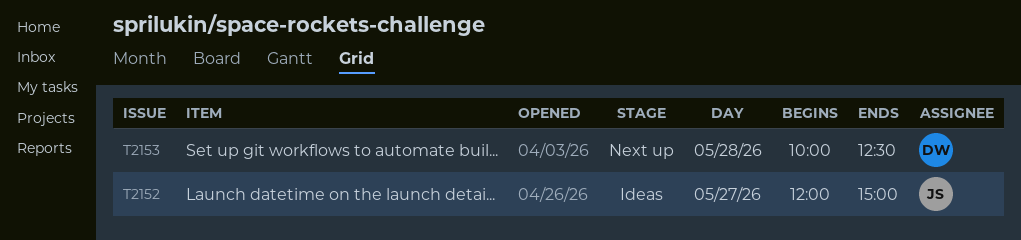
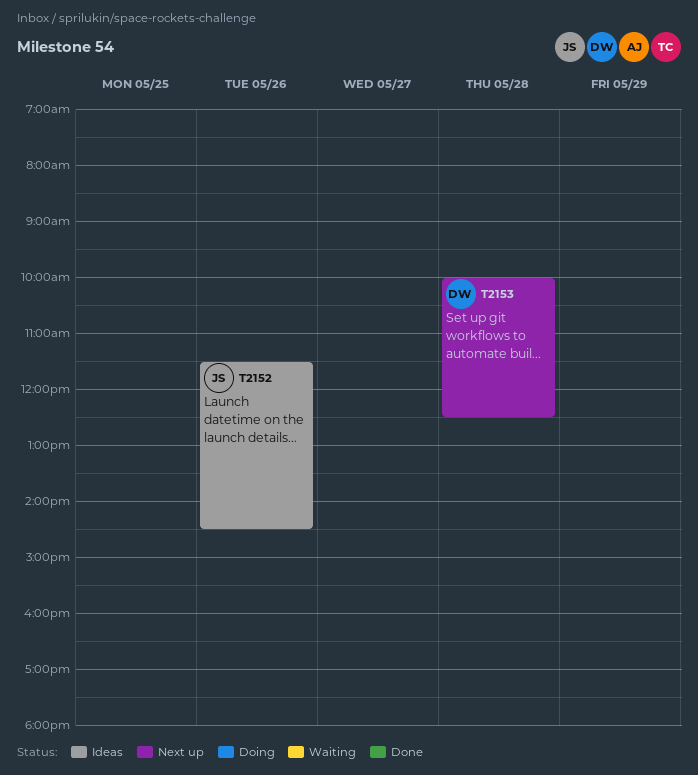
T2152, day: May 27 -> May 26
T2152, begins: 12:00 -> 11:30
T2152, ends: 15:00 -> 14:30

